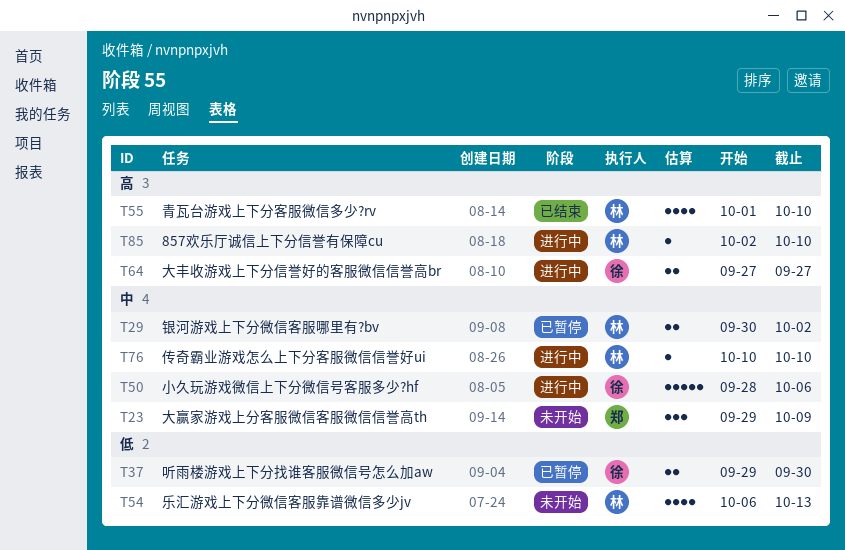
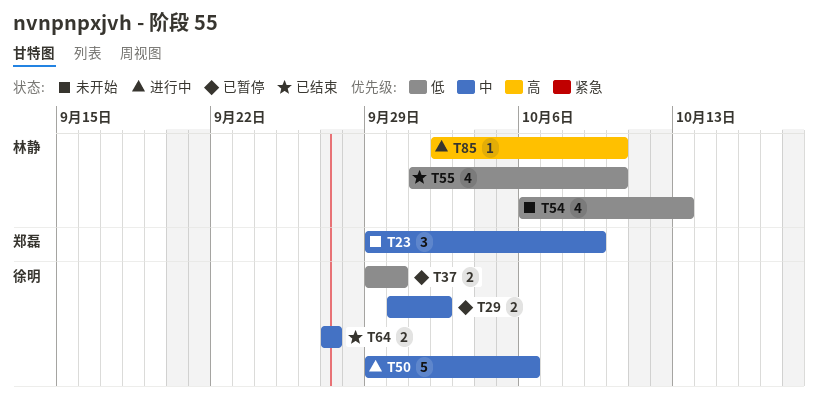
T29, owner: 林静 -> 徐明
T50, start: Sep 28 -> Sep 29
T55, priority: 高 -> 低
T64, status: 进行中 -> 已结束
T64, priority: 高 -> 中
T76: present -> none

